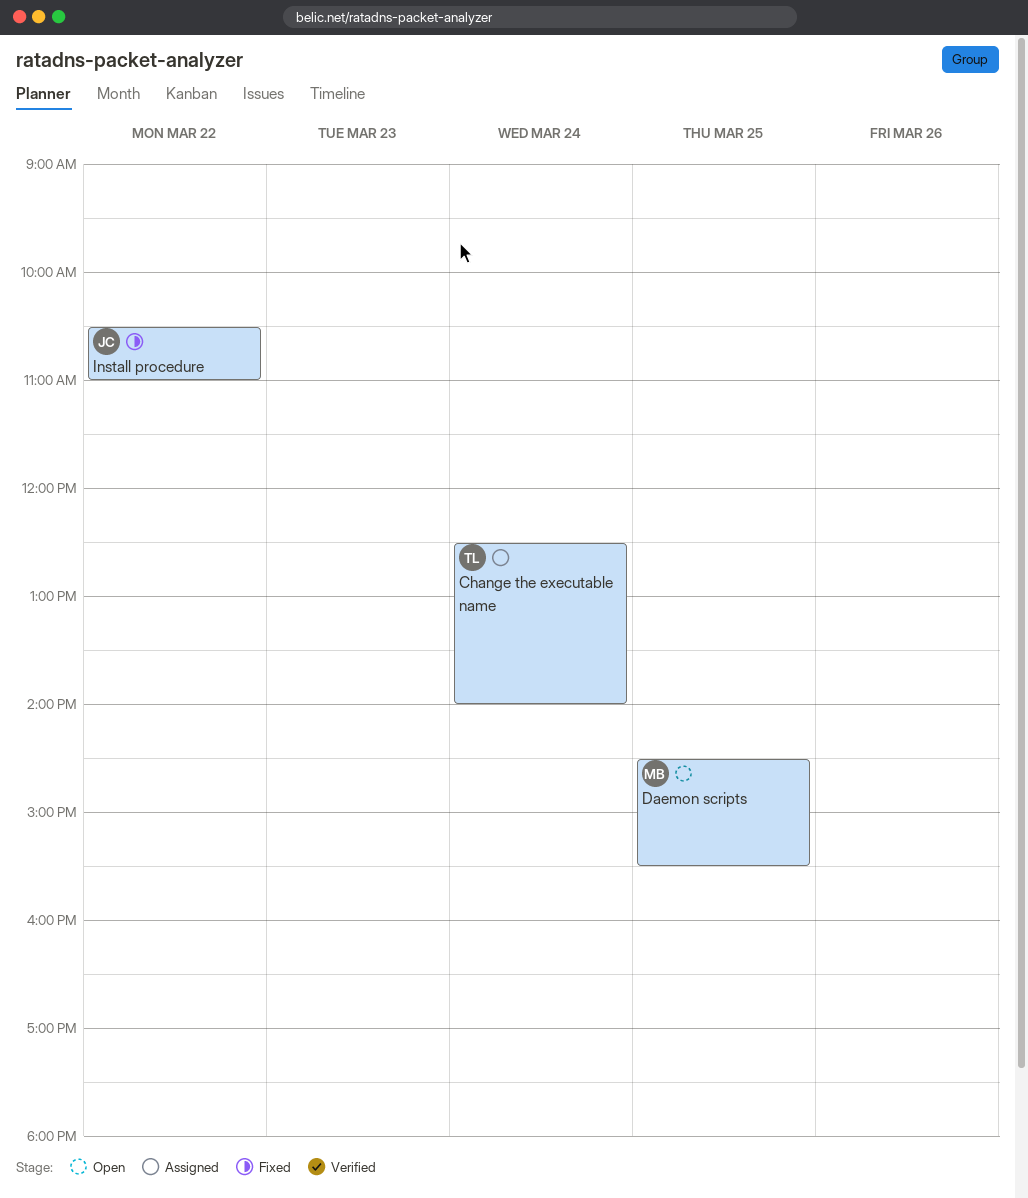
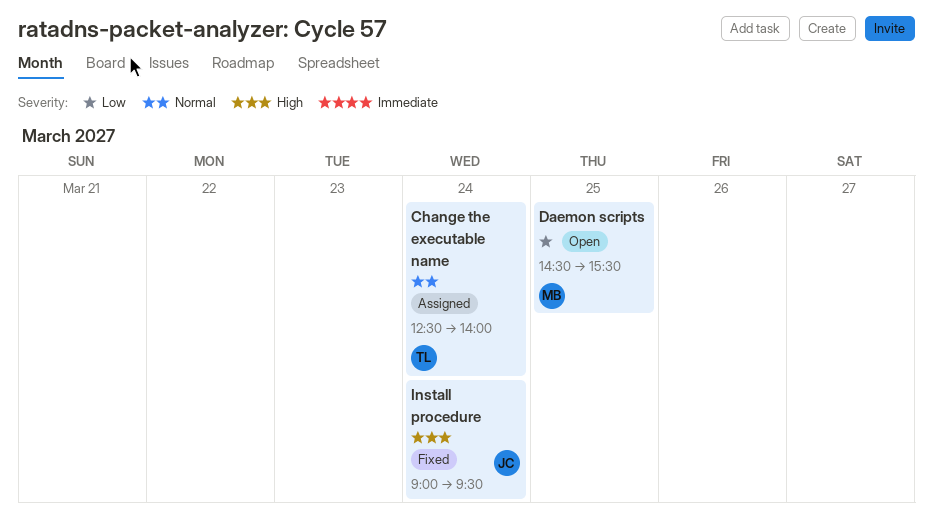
Install procedure, day: Mar 22 -> Mar 24
Install procedure, begins: 10:30 -> 09:00
Install procedure, ends: 11:00 -> 09:30

